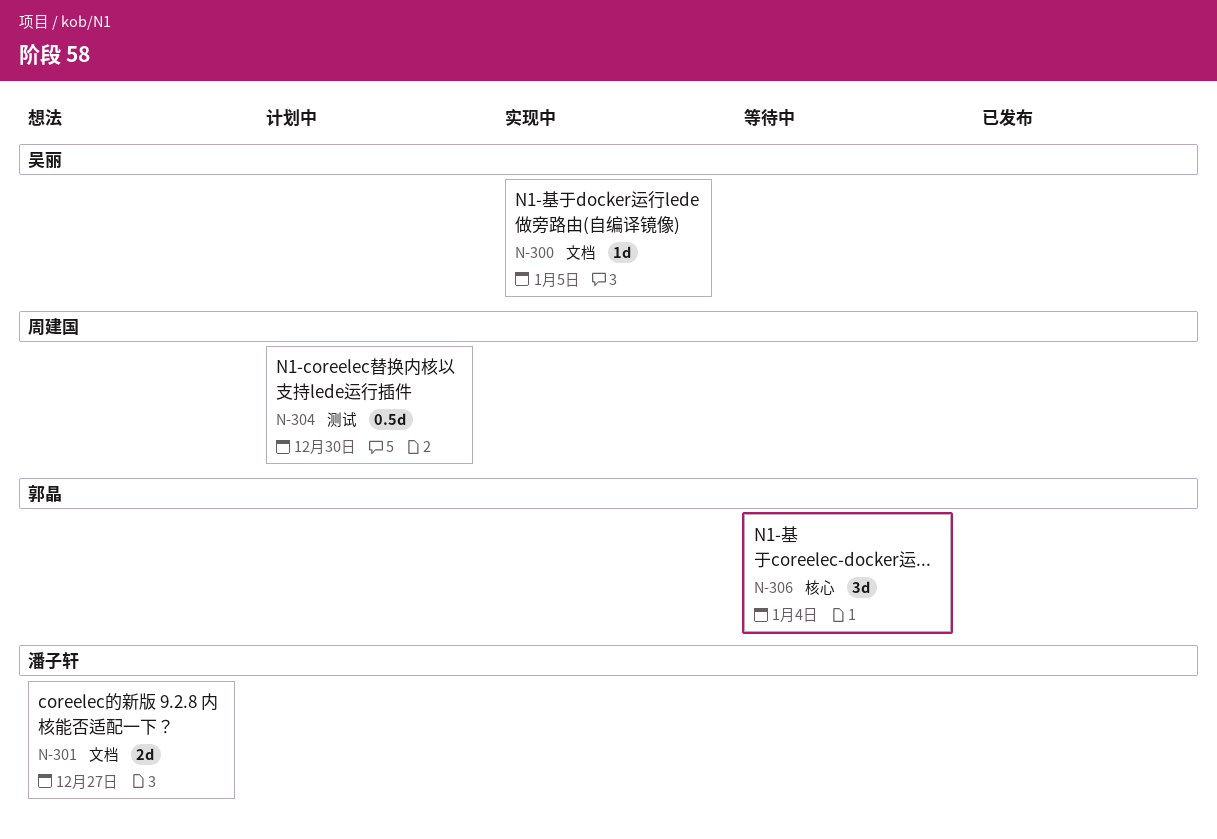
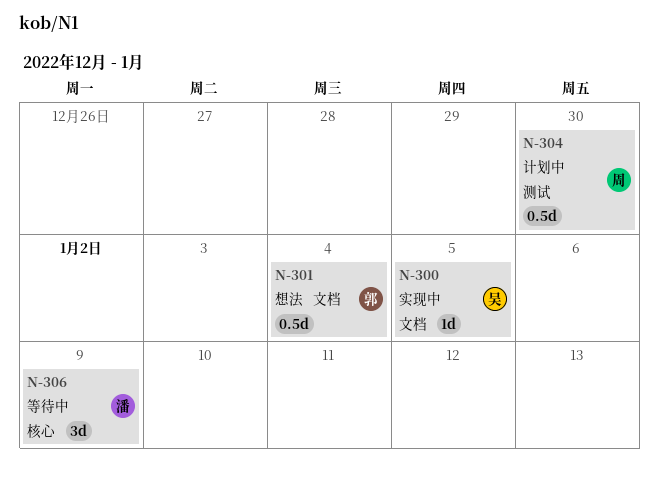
N-301, owner: 潘子轩 -> 郭晶
N-301, estimate: 2d -> 0.5d
N-301, due: Dec 27 -> Jan 4
N-306, owner: 郭晶 -> 潘子轩
N-306, due: Jan 4 -> Jan 9

